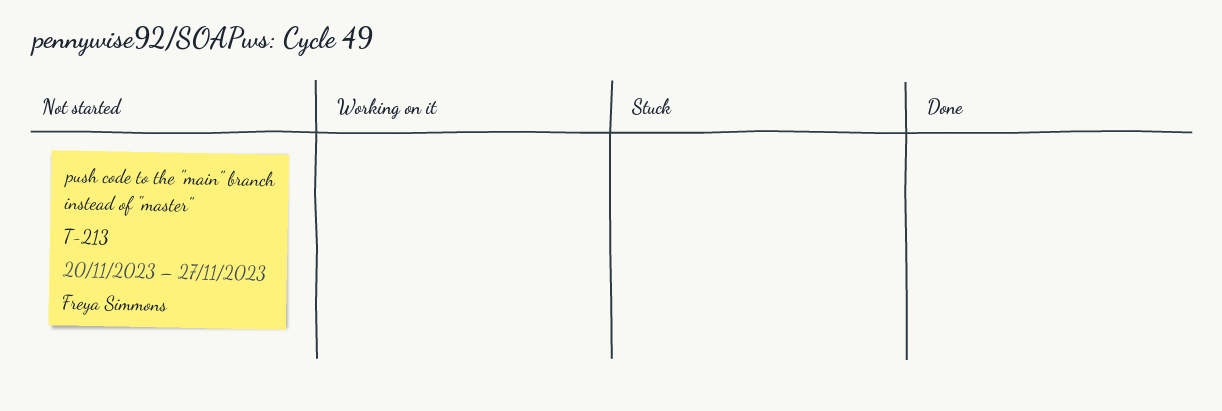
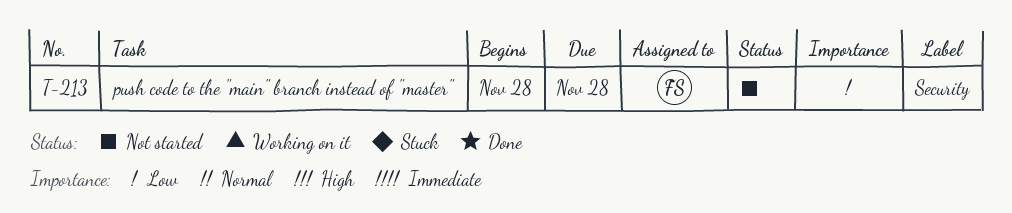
T-213, start: Nov 20 -> Nov 28
T-213, due: Nov 27 -> Nov 28

